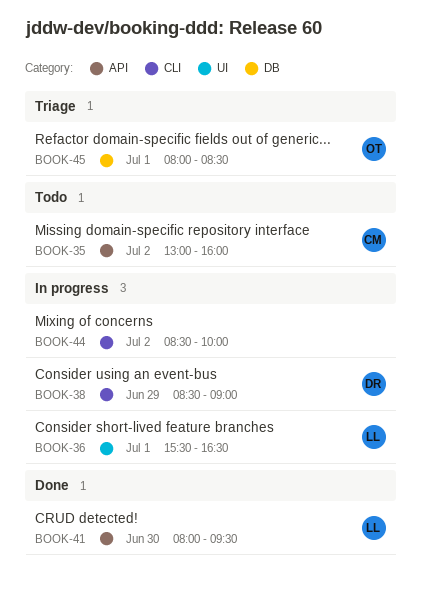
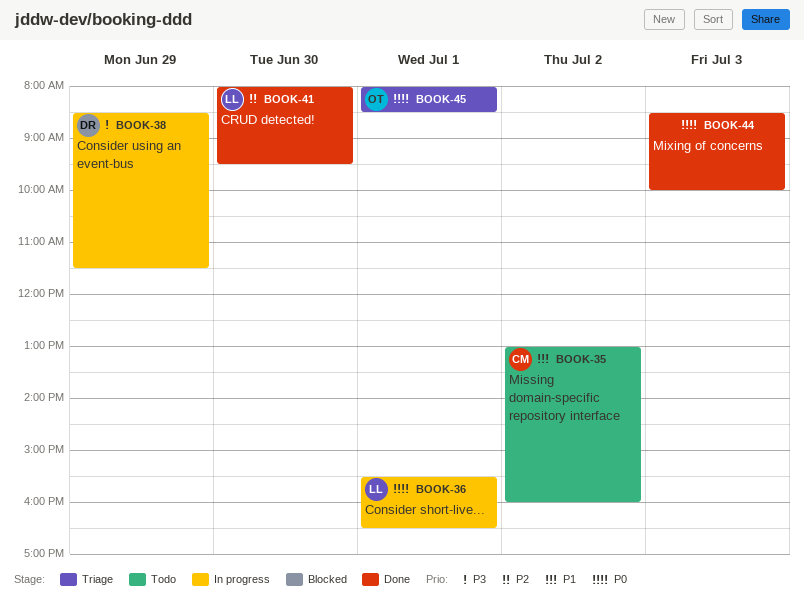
BOOK-38, ends: 09:00 -> 11:30
BOOK-44, status: In progress -> Done
BOOK-44, day: Jul 2 -> Jul 3

